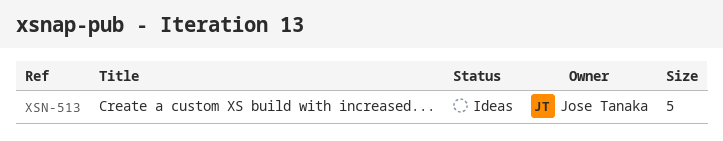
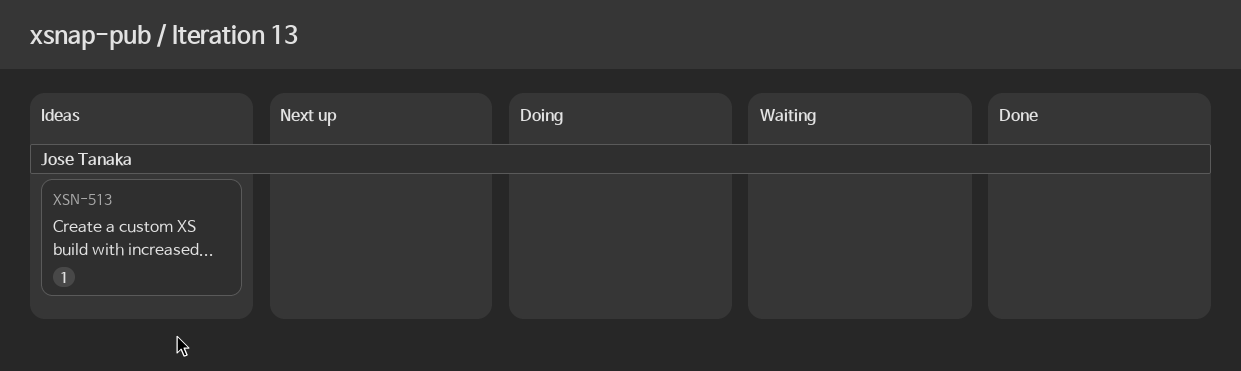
XSN-513, estimate: 5 -> 1

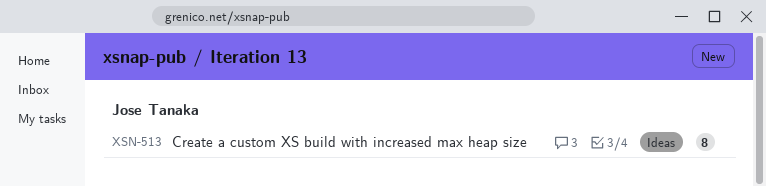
XSN-513, estimate: 1 -> 8

